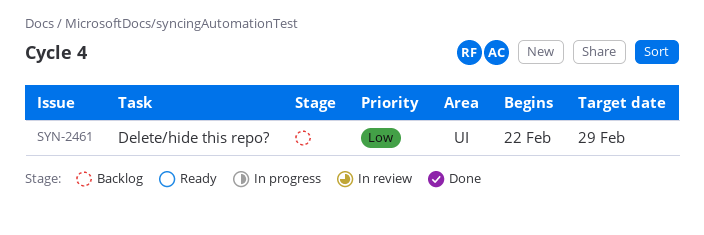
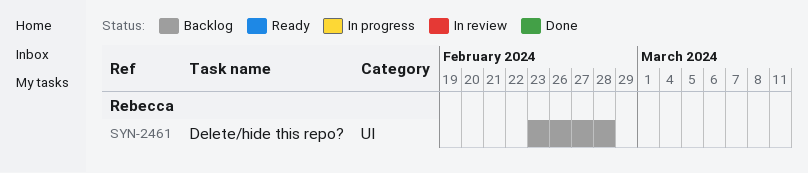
SYN-2461, start: Feb 22 -> Feb 23
SYN-2461, due: Feb 29 -> Feb 28

